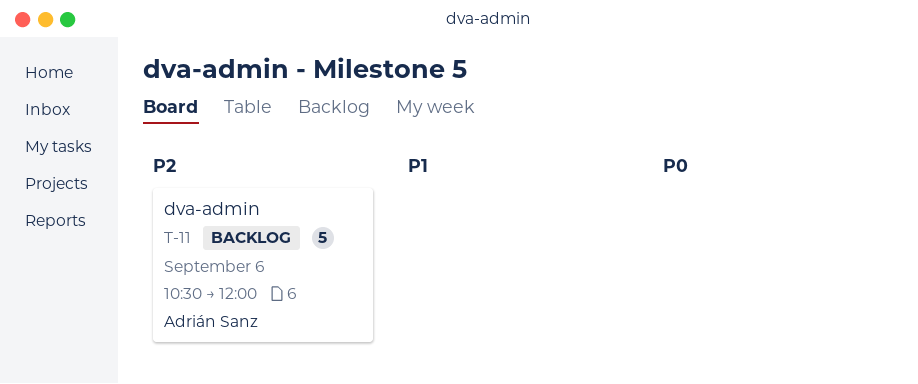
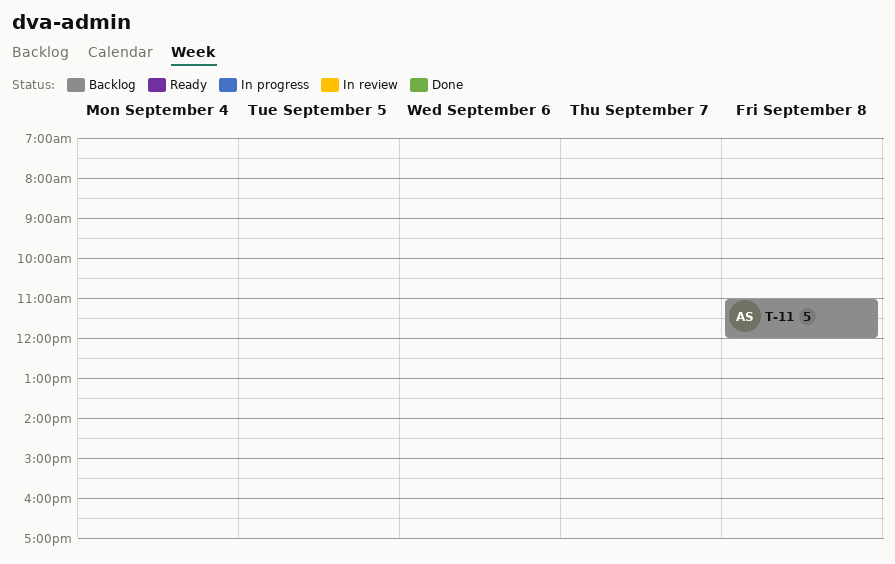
T-11, day: Sep 6 -> Sep 8
T-11, begins: 10:30 -> 11:00

